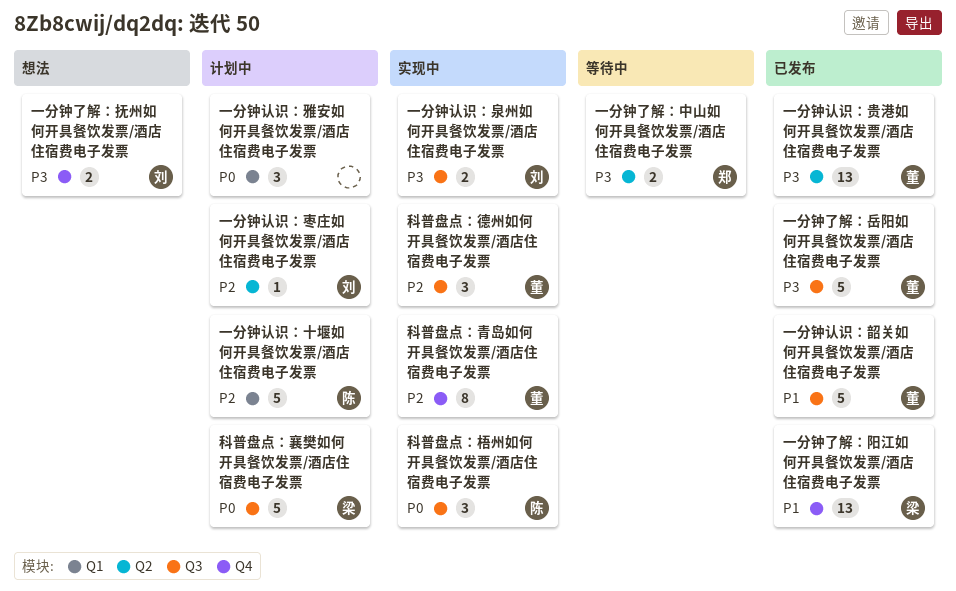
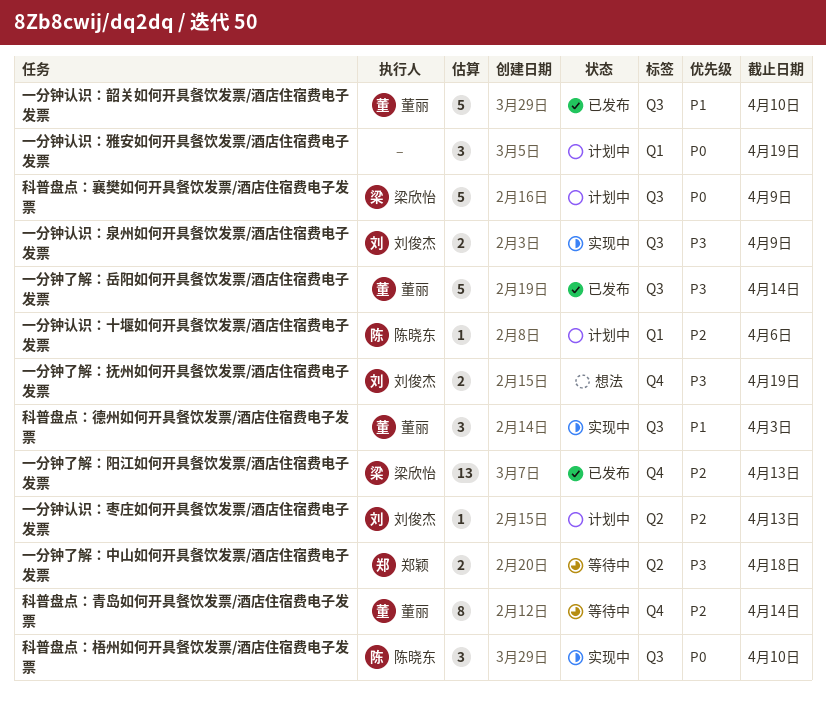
一分钟了解：阳江如何开具餐饮发票/酒店住宿费电子发票, priority: P1 -> P2
一分钟认识：十堰如何开具餐饮发票/酒店住宿费电子发票, estimate: 5 -> 1
一分钟认识：贵港如何开具餐饮发票/酒店住宿费电子发票: present -> none
科普盘点：德州如何开具餐饮发票/酒店住宿费电子发票, priority: P2 -> P1
科普盘点：青岛如何开具餐饮发票/酒店住宿费电子发票, status: 实现中 -> 等待中

